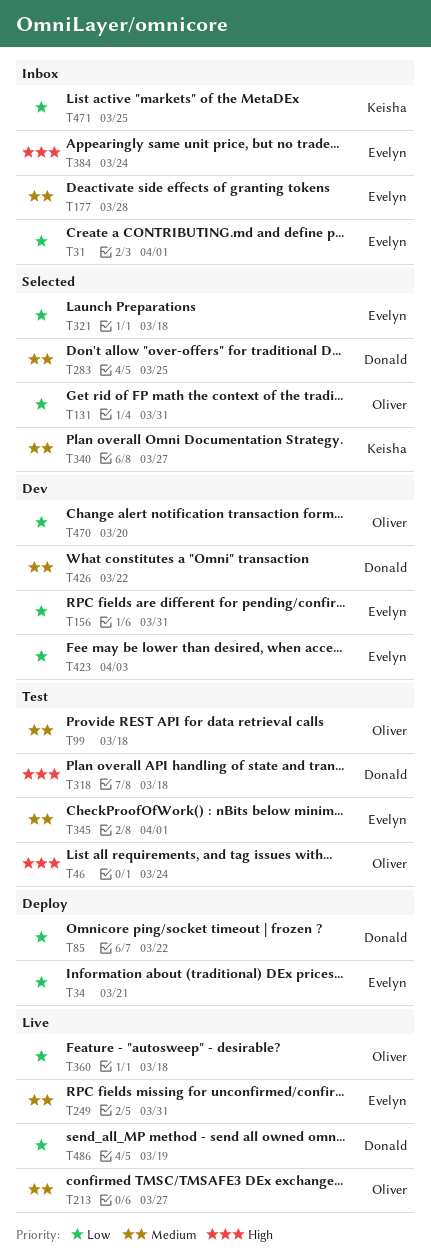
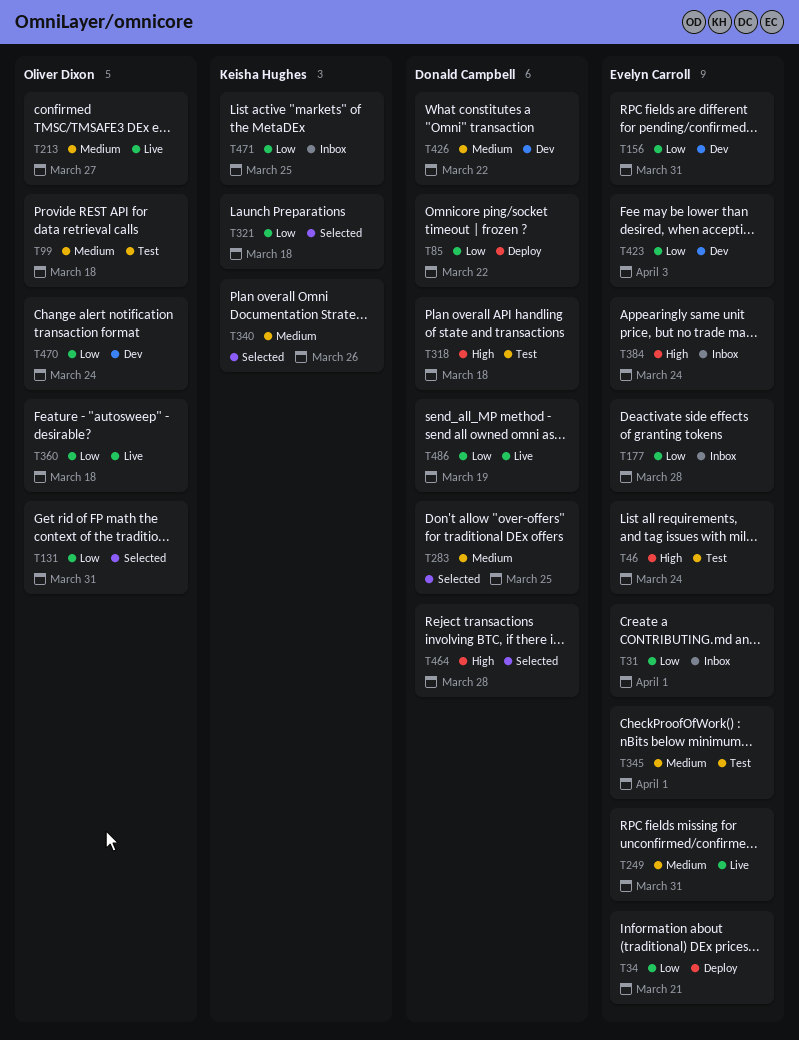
T46, owner: Oliver Dixon -> Evelyn Carroll
T177, priority: Medium -> Low
T321, owner: Evelyn Carroll -> Keisha Hughes
T340, due: Mar 27 -> Mar 26
T464: none -> present
T470, due: Mar 20 -> Mar 24

